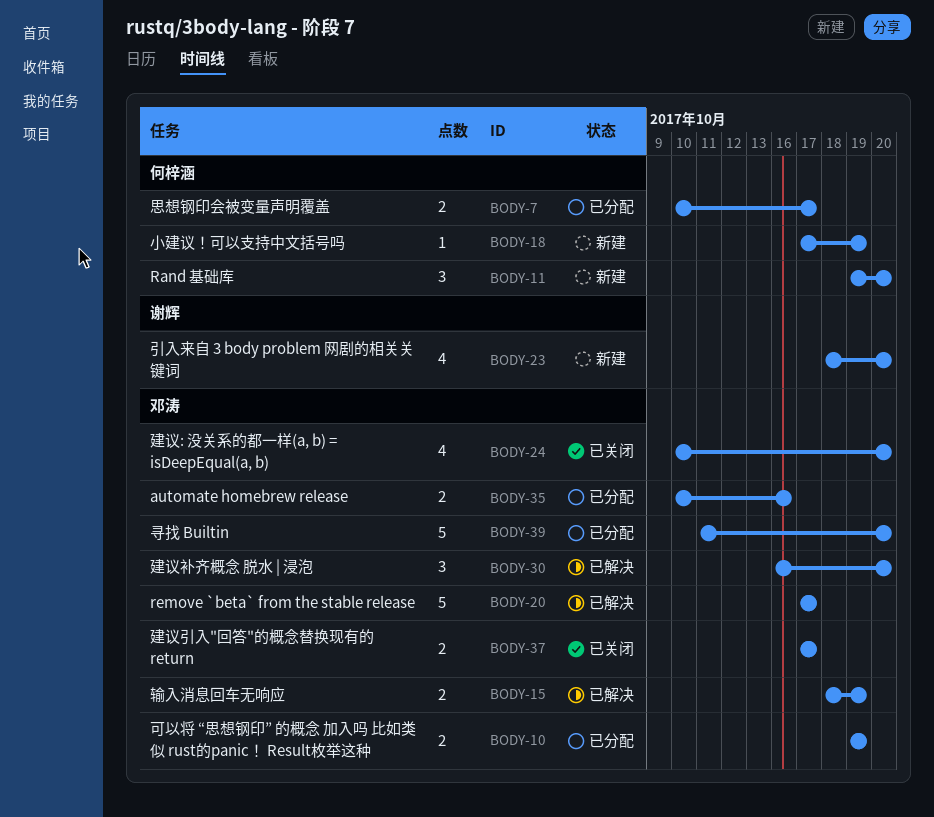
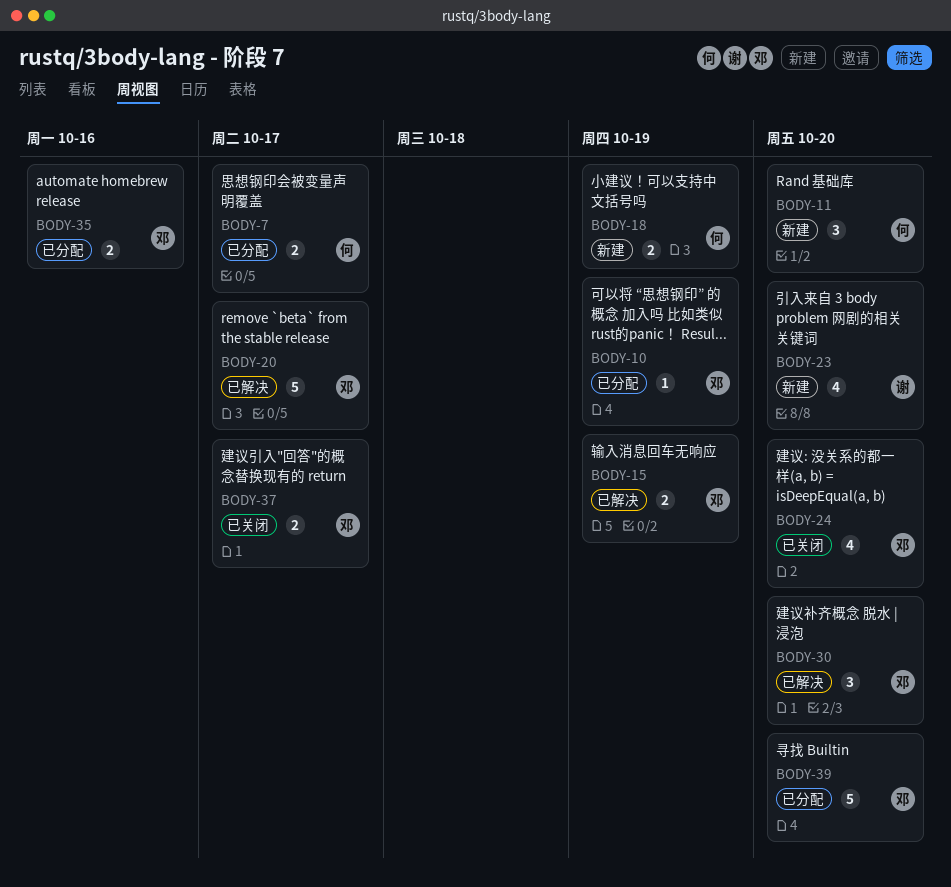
BODY-10, estimate: 2 -> 1
BODY-18, estimate: 1 -> 2

